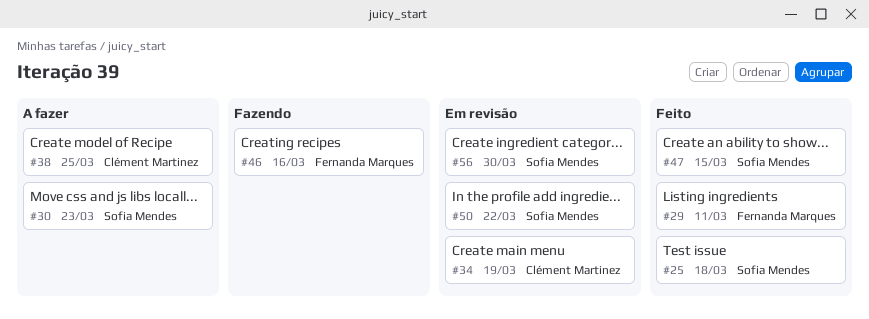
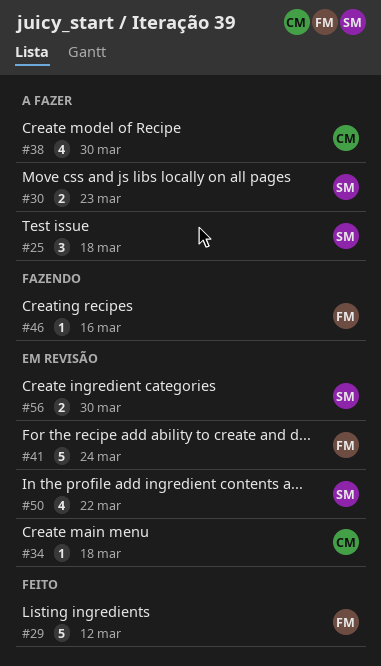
#25, status: Feito -> A fazer
#29, due: Mar 11 -> Mar 12
#34, due: Mar 19 -> Mar 18
#38, due: Mar 25 -> Mar 30
#41: none -> present
#47: present -> none

